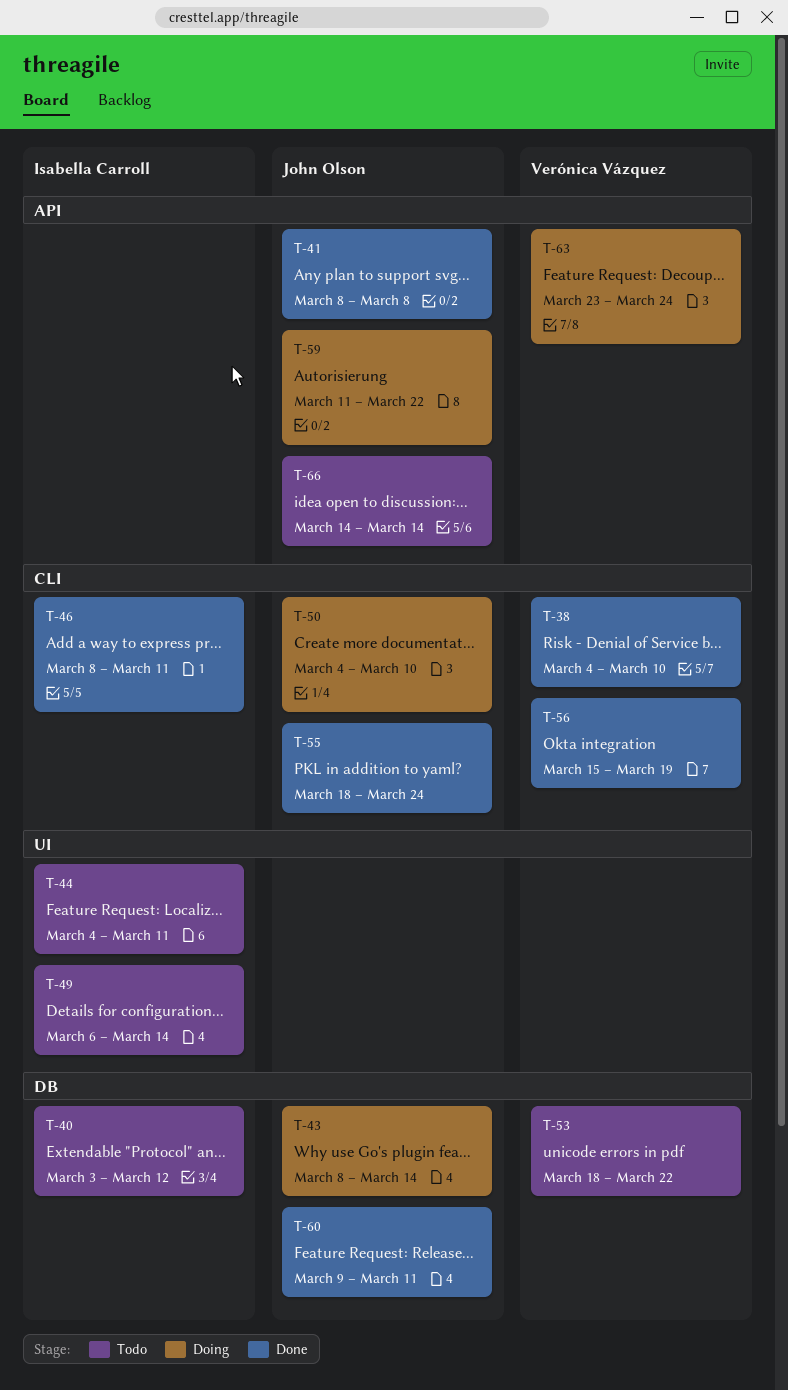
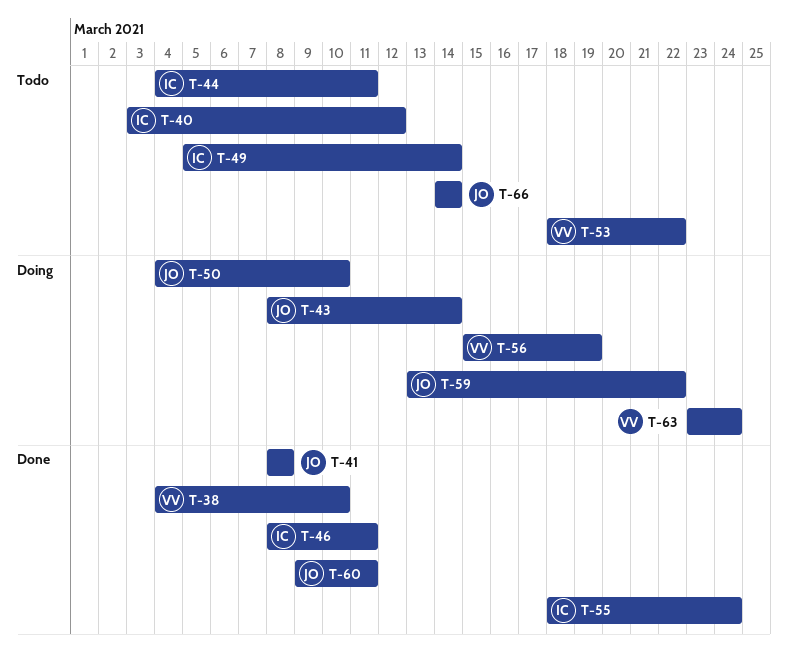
T-49, start: Mar 6 -> Mar 5
T-55, owner: John Olson -> Isabella Carroll
T-56, status: Done -> Doing
T-59, start: Mar 11 -> Mar 13

